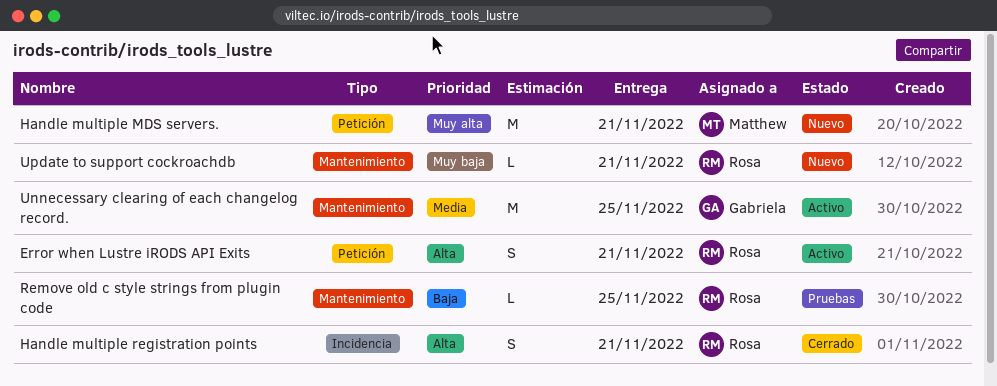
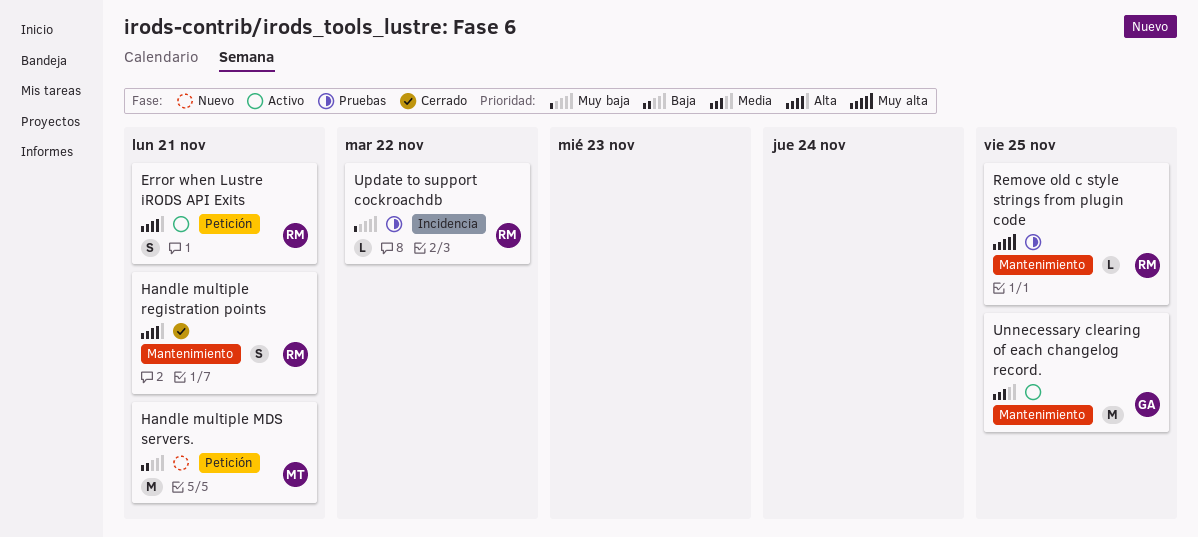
Handle multiple MDS servers., priority: Muy alta -> Baja
Handle multiple registration points, label: Incidencia -> Mantenimiento
Remove old c style strings from plugin code, priority: Baja -> Muy alta
Update to support cockroachdb, status: Nuevo -> Pruebas
Update to support cockroachdb, label: Mantenimiento -> Incidencia
Update to support cockroachdb, due: Nov 21 -> Nov 22

